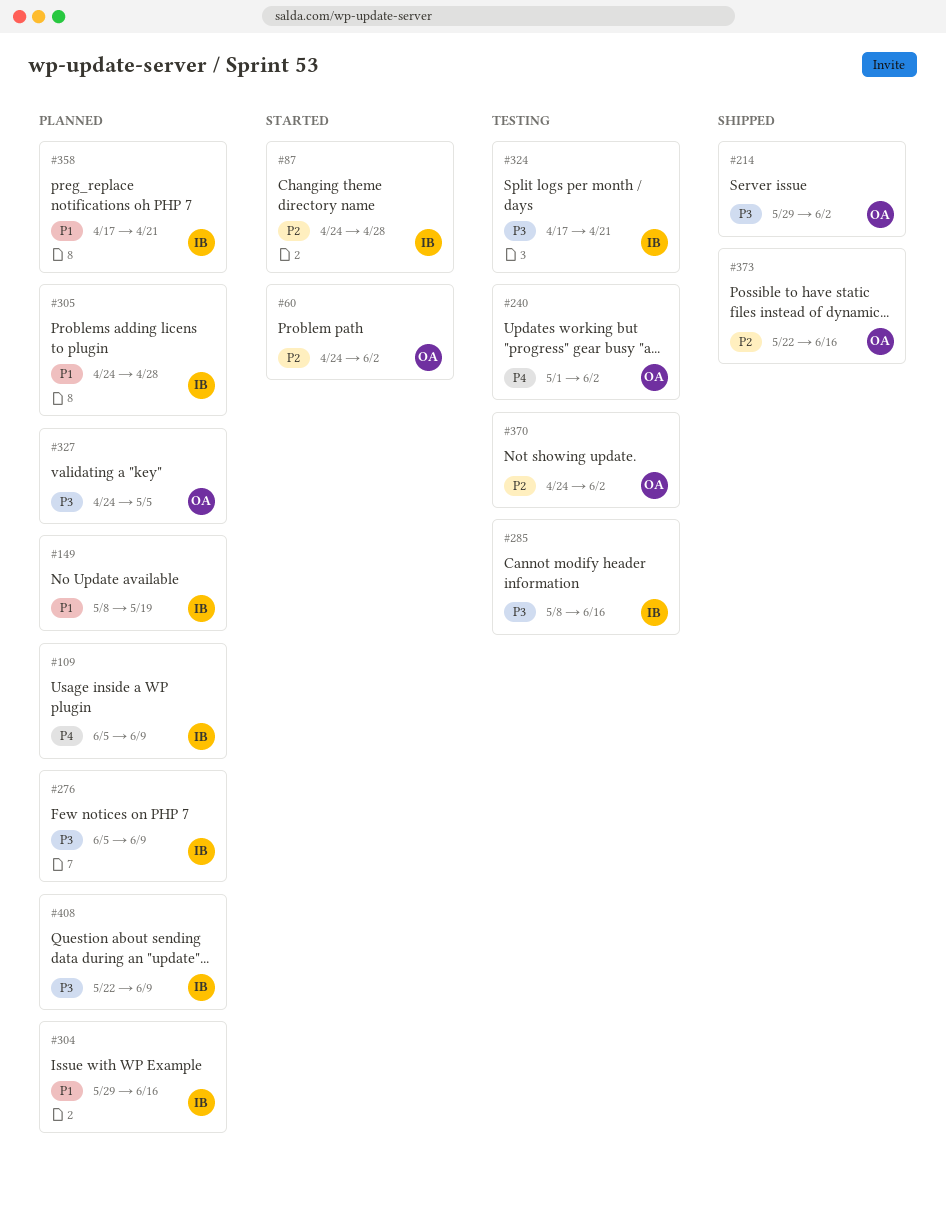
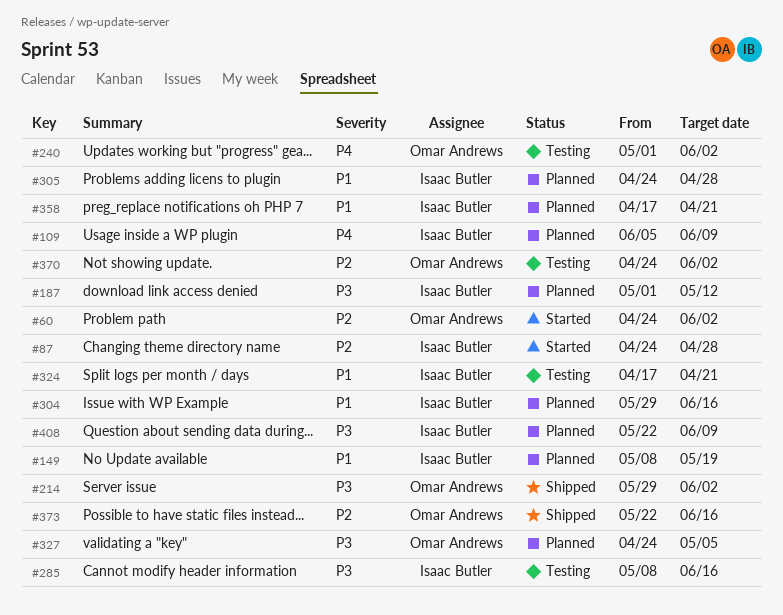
#187: none -> present
#276: present -> none
#324, priority: P3 -> P1

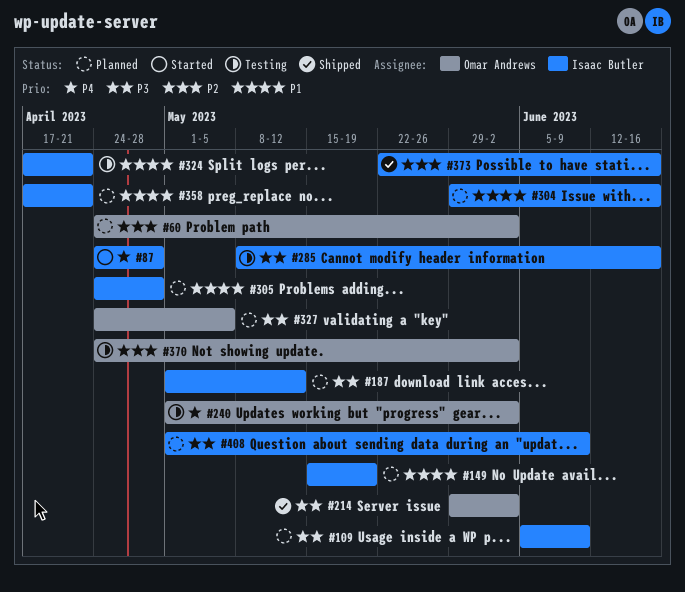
#60, status: Started -> Planned
#87, priority: P2 -> P4
#109, priority: P4 -> P3
#149, start: May 8 -> May 15
#373, owner: Omar Andrews -> Isaac Butler
#408, start: May 22 -> May 1

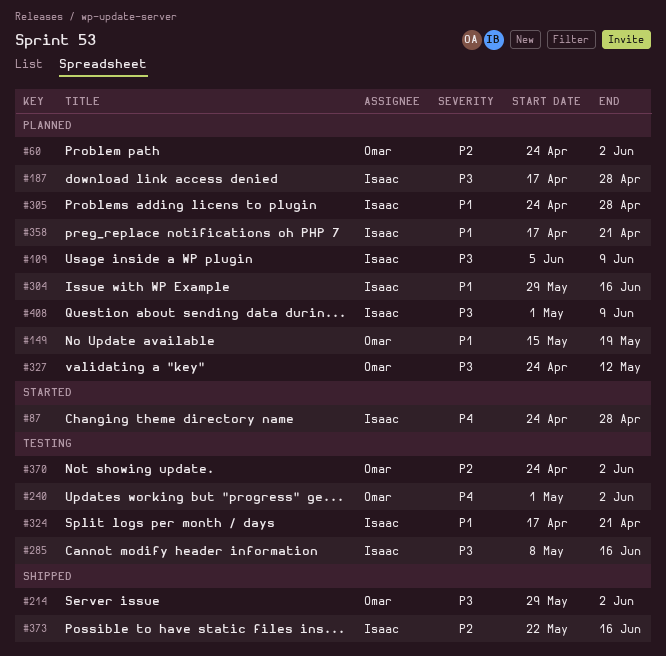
#149, owner: Isaac Butler -> Omar Andrews
#187, start: May 1 -> Apr 17
#187, due: May 12 -> Apr 28
#327, due: May 5 -> May 12

